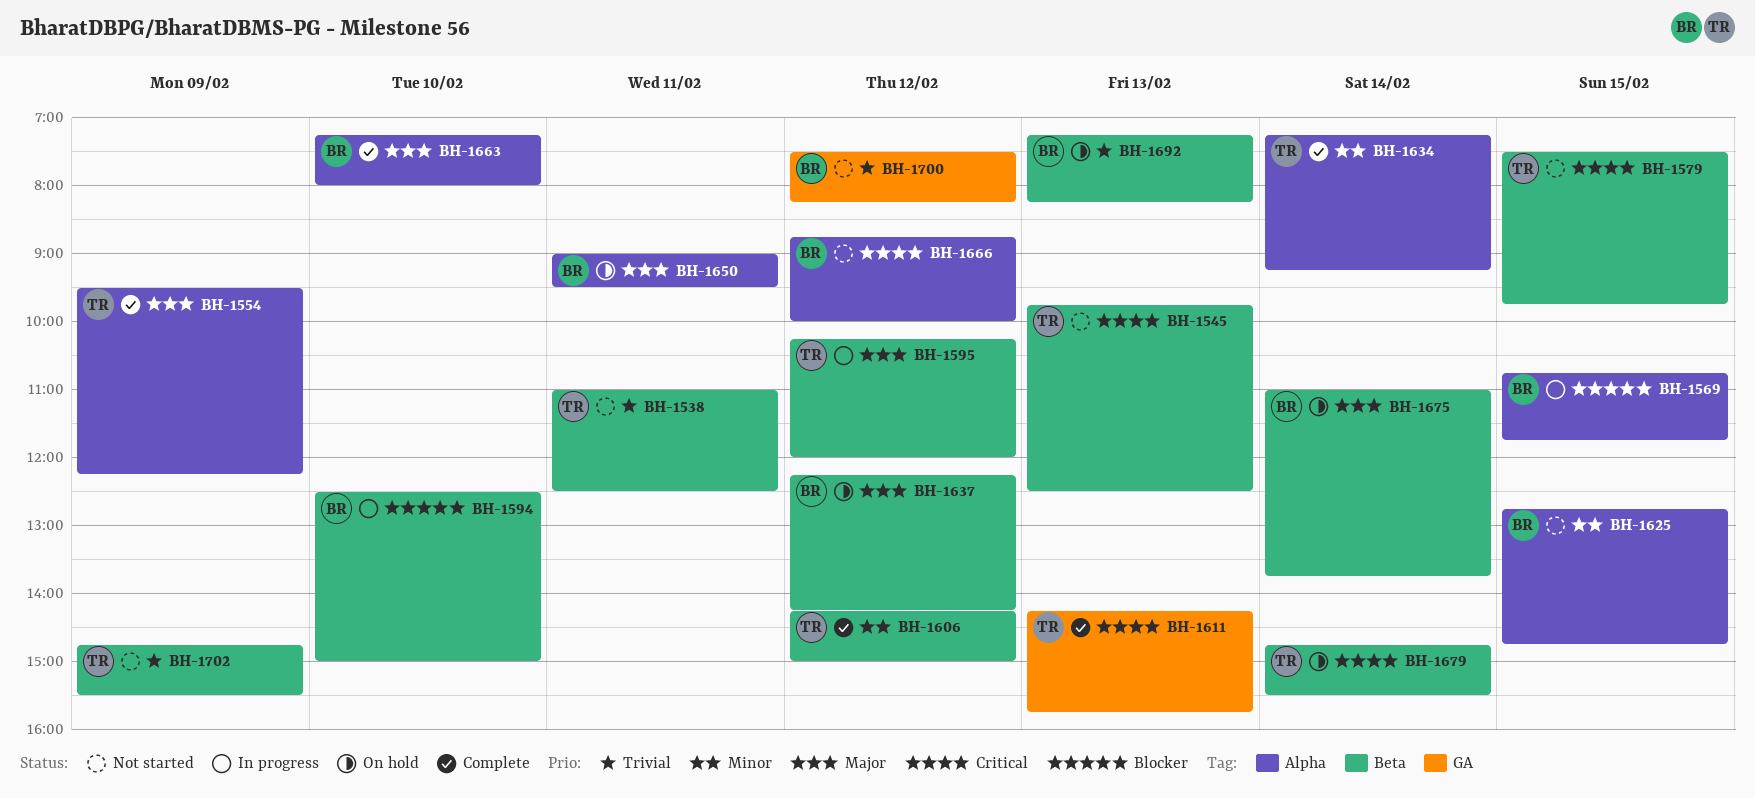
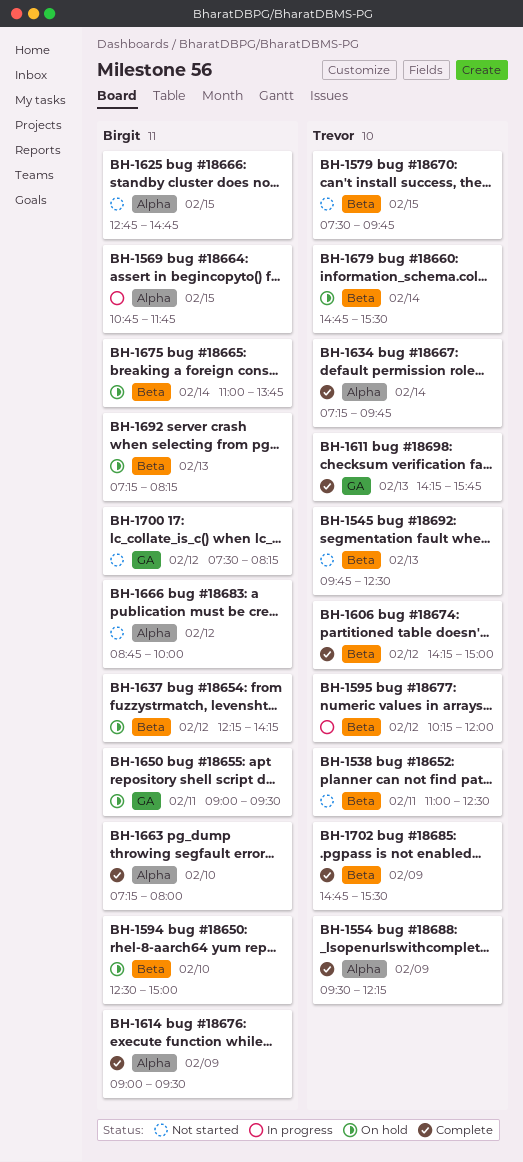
BH-1594, status: In progress -> On hold
BH-1614: none -> present
BH-1634, ends: 09:15 -> 09:45
BH-1650, label: Alpha -> GA
BH-1702, status: Not started -> Complete

